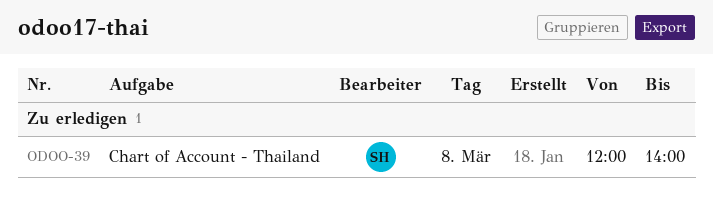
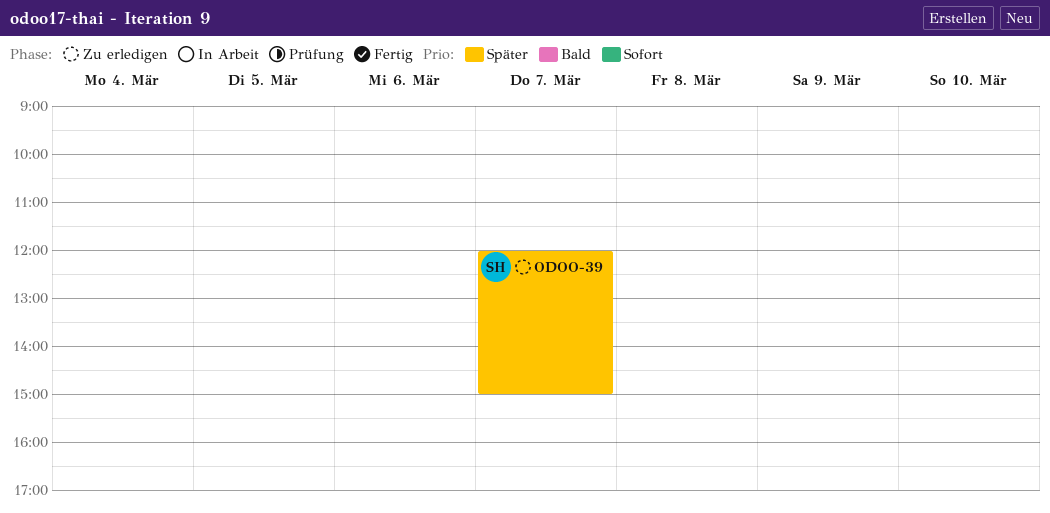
ODOO-39, day: Mar 8 -> Mar 7
ODOO-39, ends: 14:00 -> 15:00

